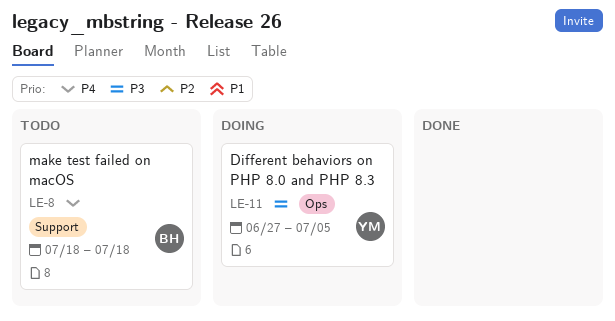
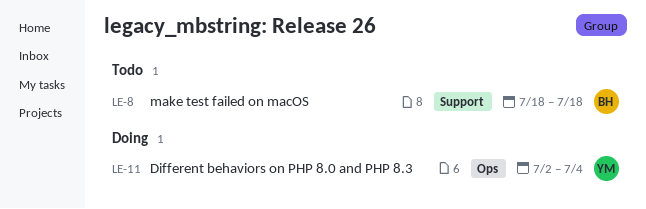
LE-11, start: Jun 27 -> Jul 2
LE-11, due: Jul 5 -> Jul 4

